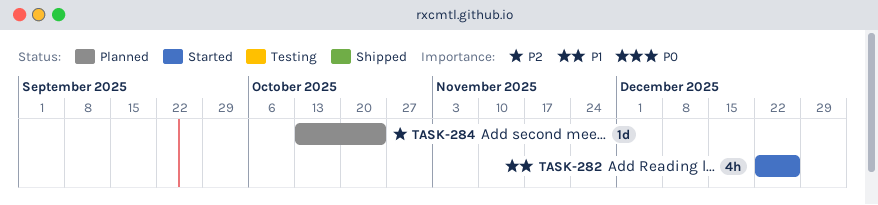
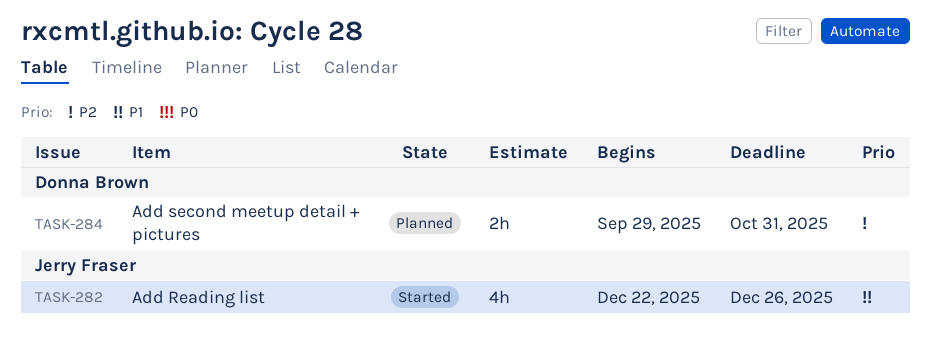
TASK-284, estimate: 1d -> 2h
TASK-284, start: Oct 13 -> Sep 29
TASK-284, due: Oct 24 -> Oct 31

